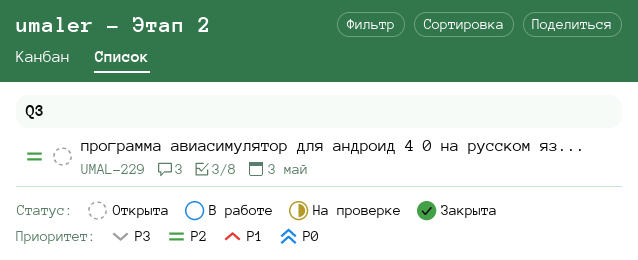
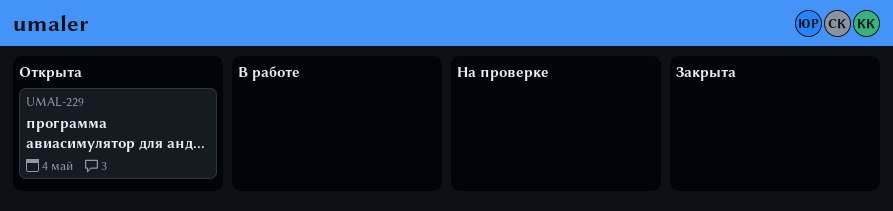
UMAL-229, due: May 3 -> May 4

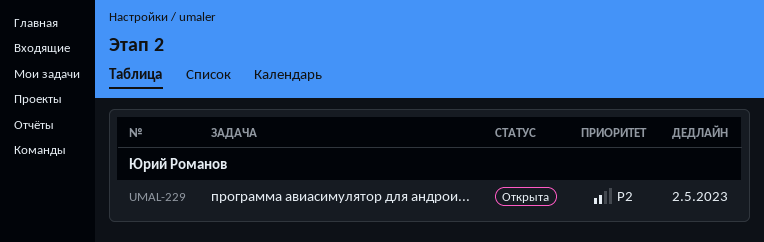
UMAL-229, due: May 4 -> May 2

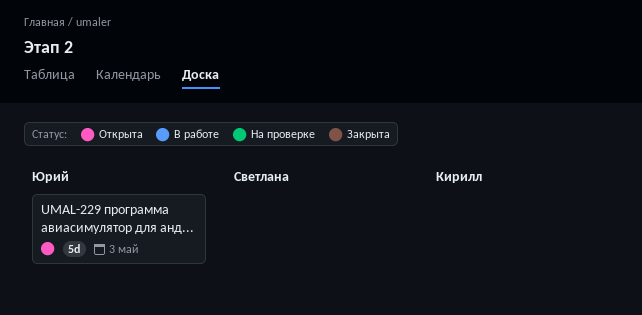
UMAL-229, due: May 2 -> May 3

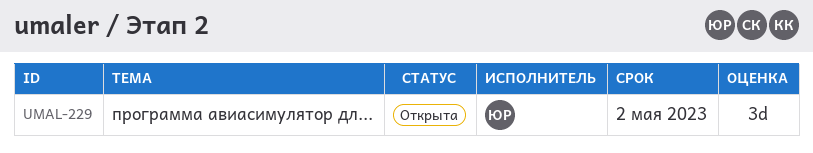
UMAL-229, estimate: 5d -> 3d
UMAL-229, due: May 3 -> May 2

